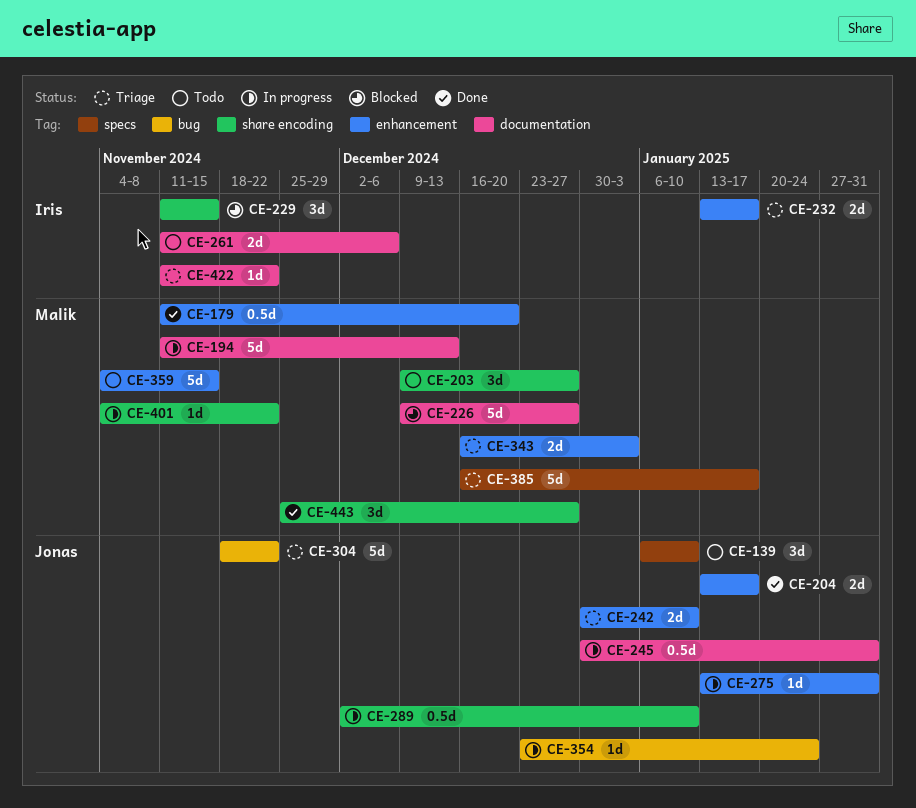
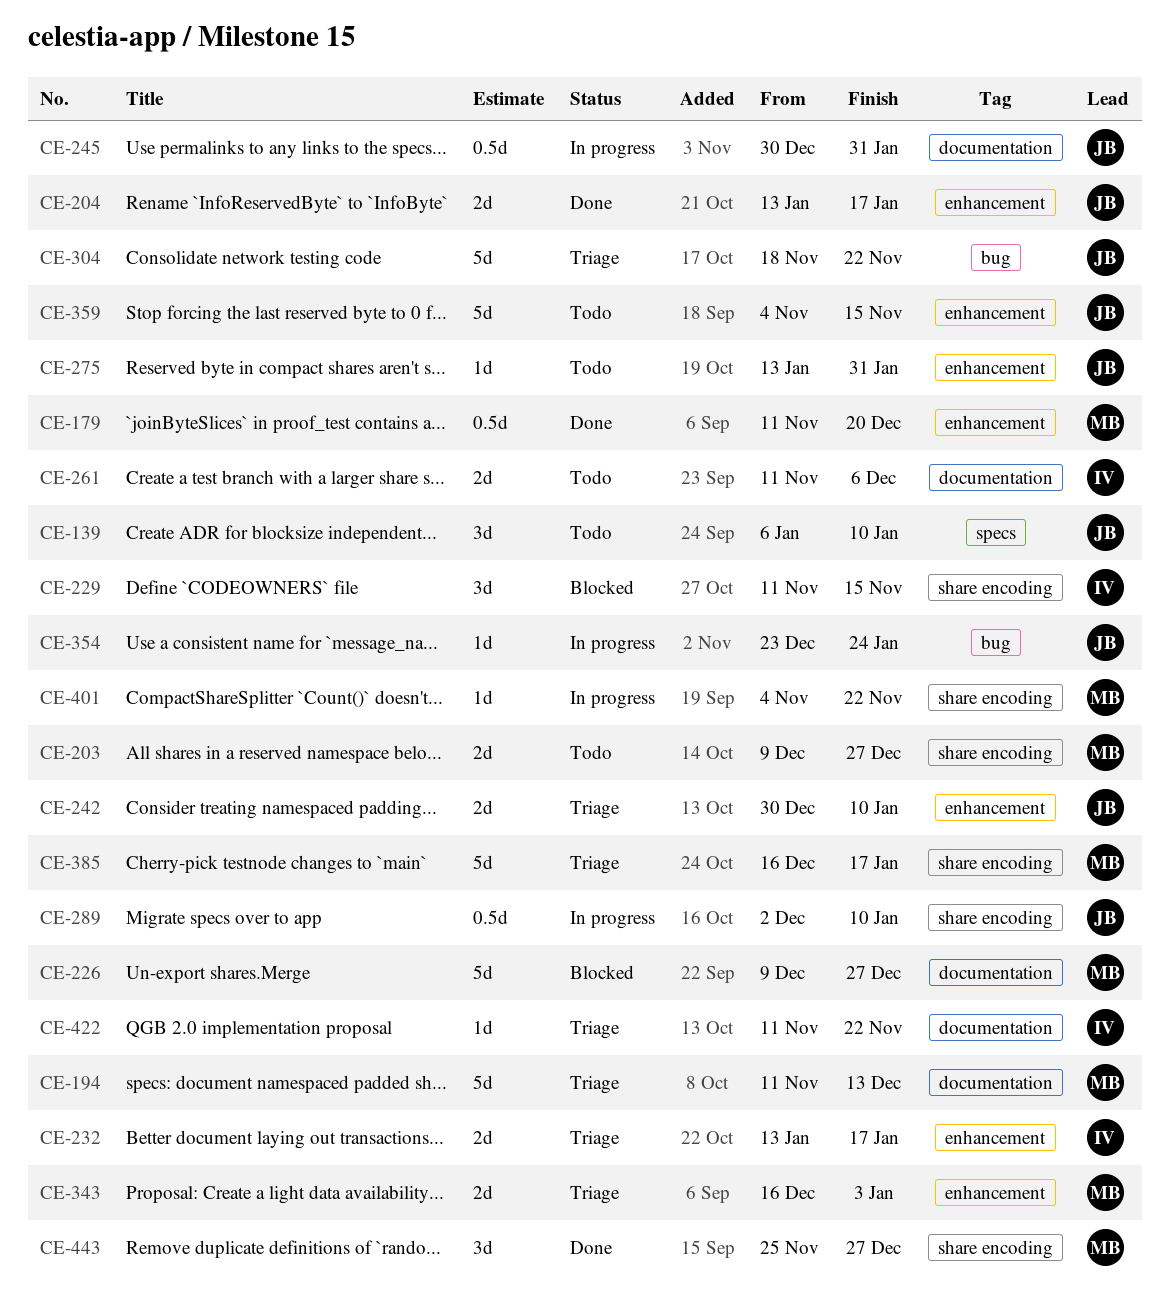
CE-194, status: In progress -> Triage
CE-203, estimate: 3d -> 2d
CE-275, status: In progress -> Todo
CE-359, owner: Malik -> Jonas
CE-385, label: specs -> share encoding

